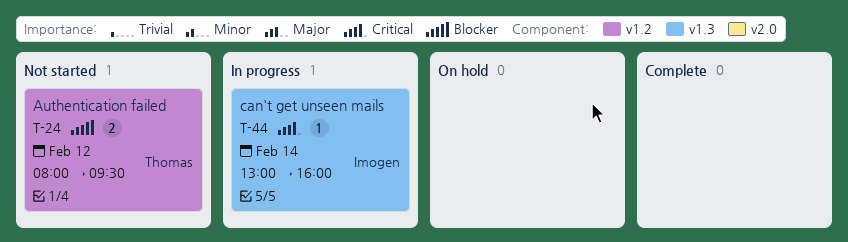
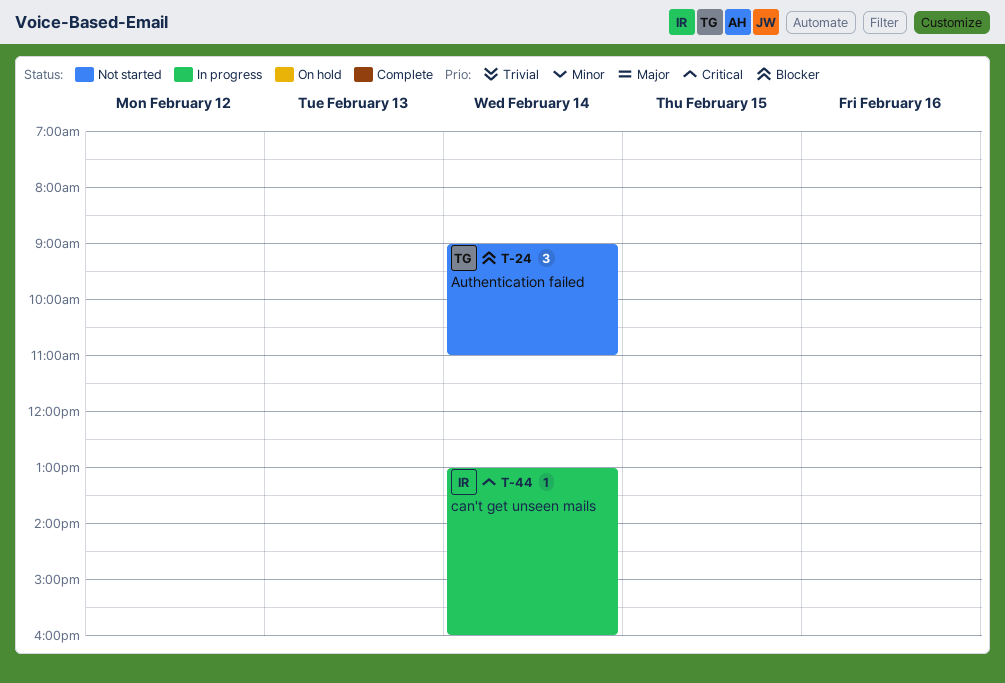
T-24, estimate: 2 -> 3
T-24, day: Feb 12 -> Feb 14
T-24, begins: 08:00 -> 09:00
T-24, ends: 09:30 -> 11:00

